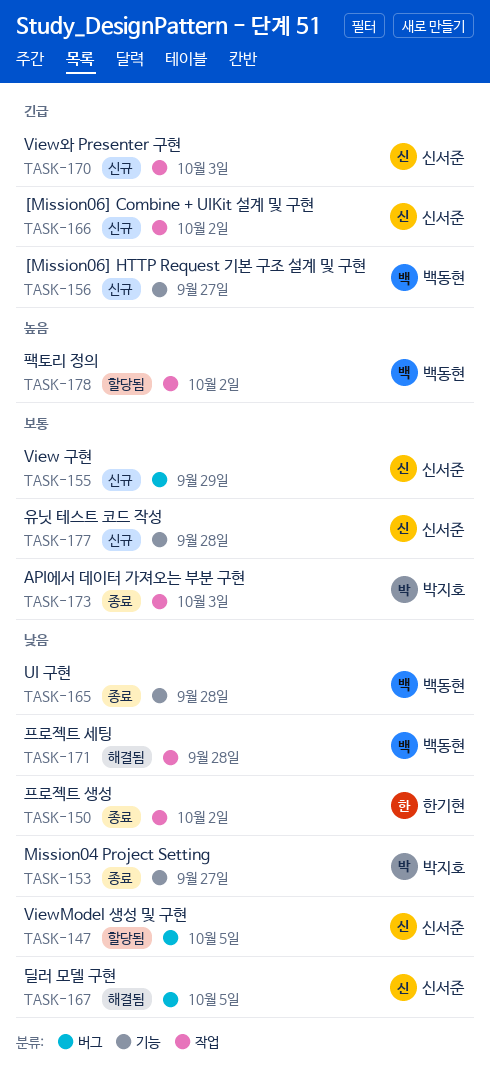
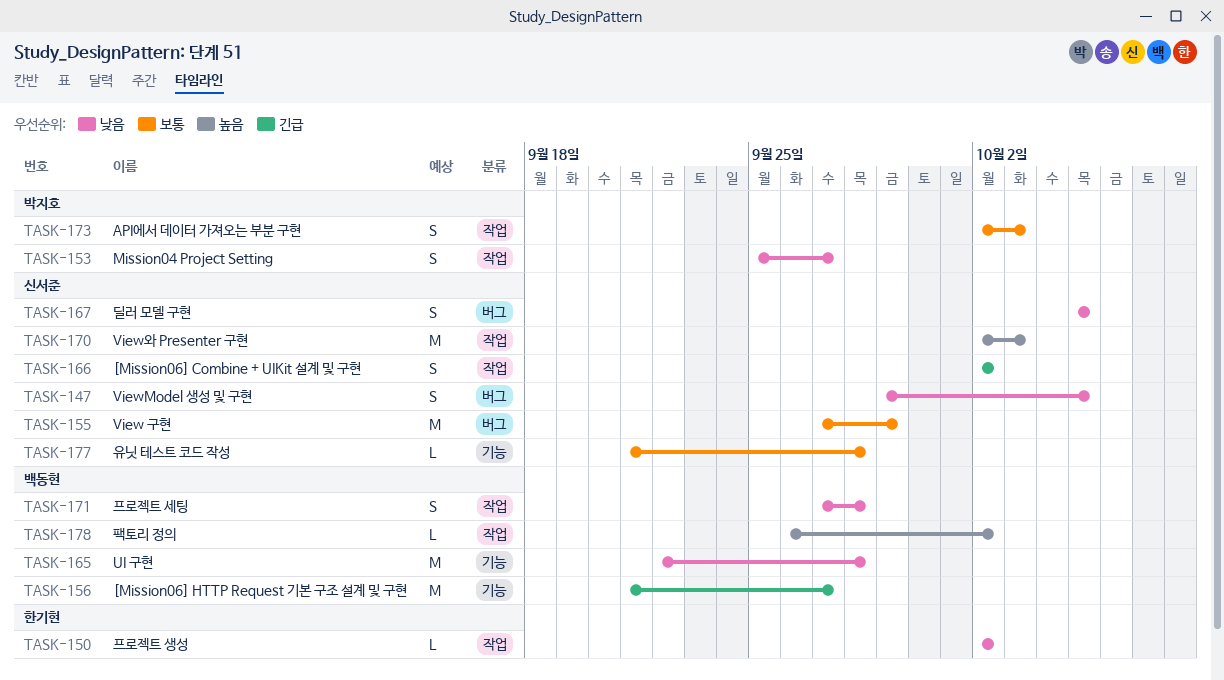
TASK-153, label: 기능 -> 작업
TASK-170, priority: 긴급 -> 높음

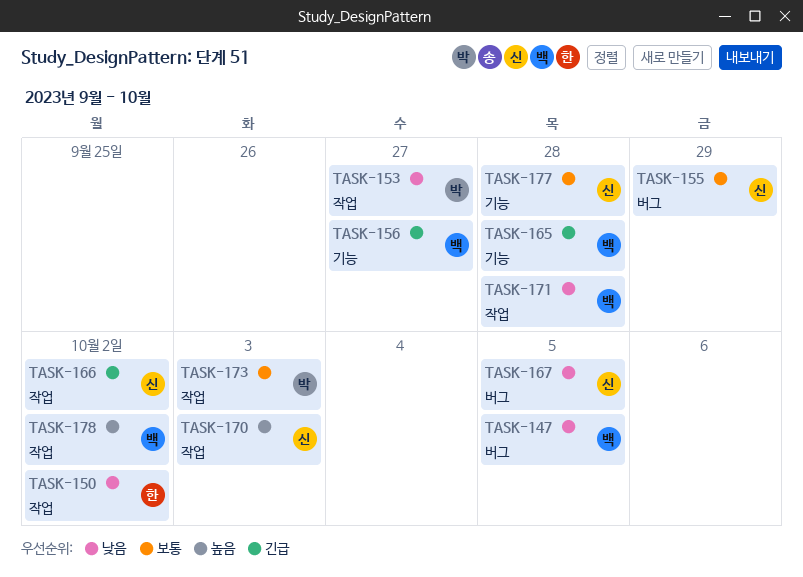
TASK-147, owner: 신서준 -> 백동현
TASK-165, priority: 낮음 -> 긴급

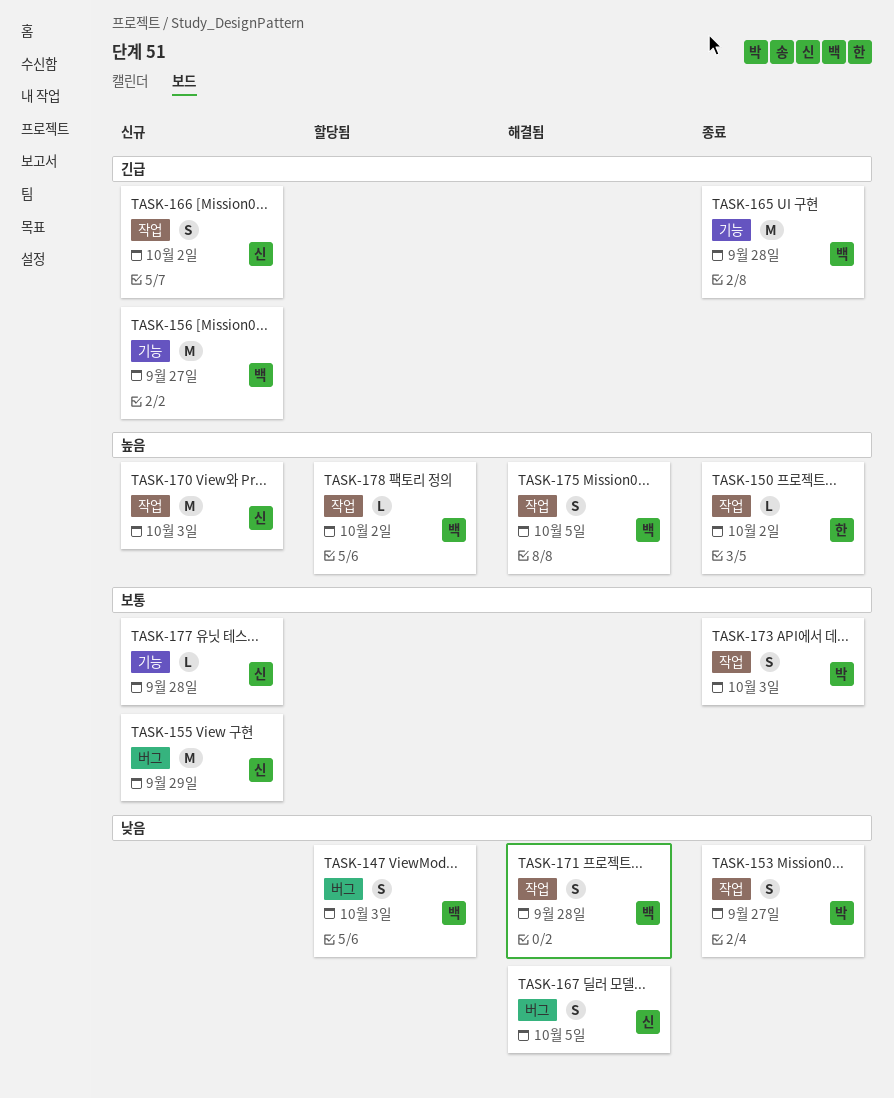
TASK-147, due: Oct 5 -> Oct 3
TASK-150, priority: 낮음 -> 높음
TASK-175: none -> present

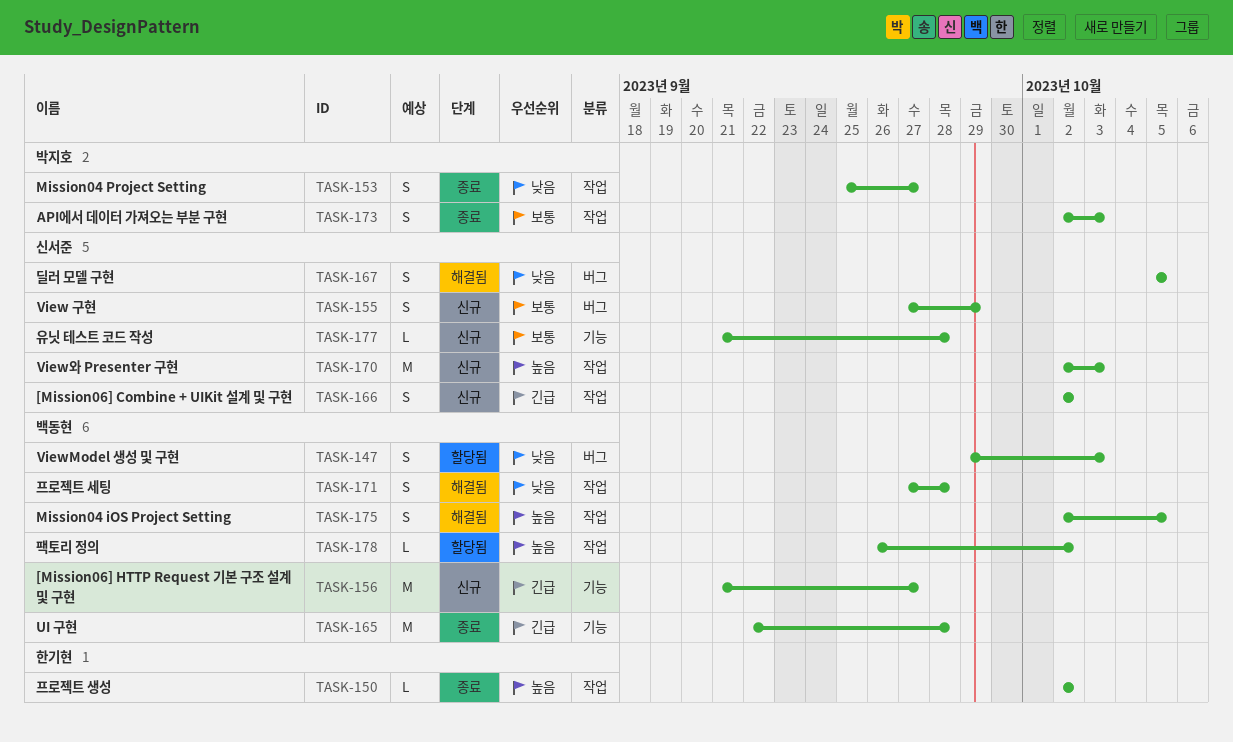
TASK-155, estimate: M -> S

